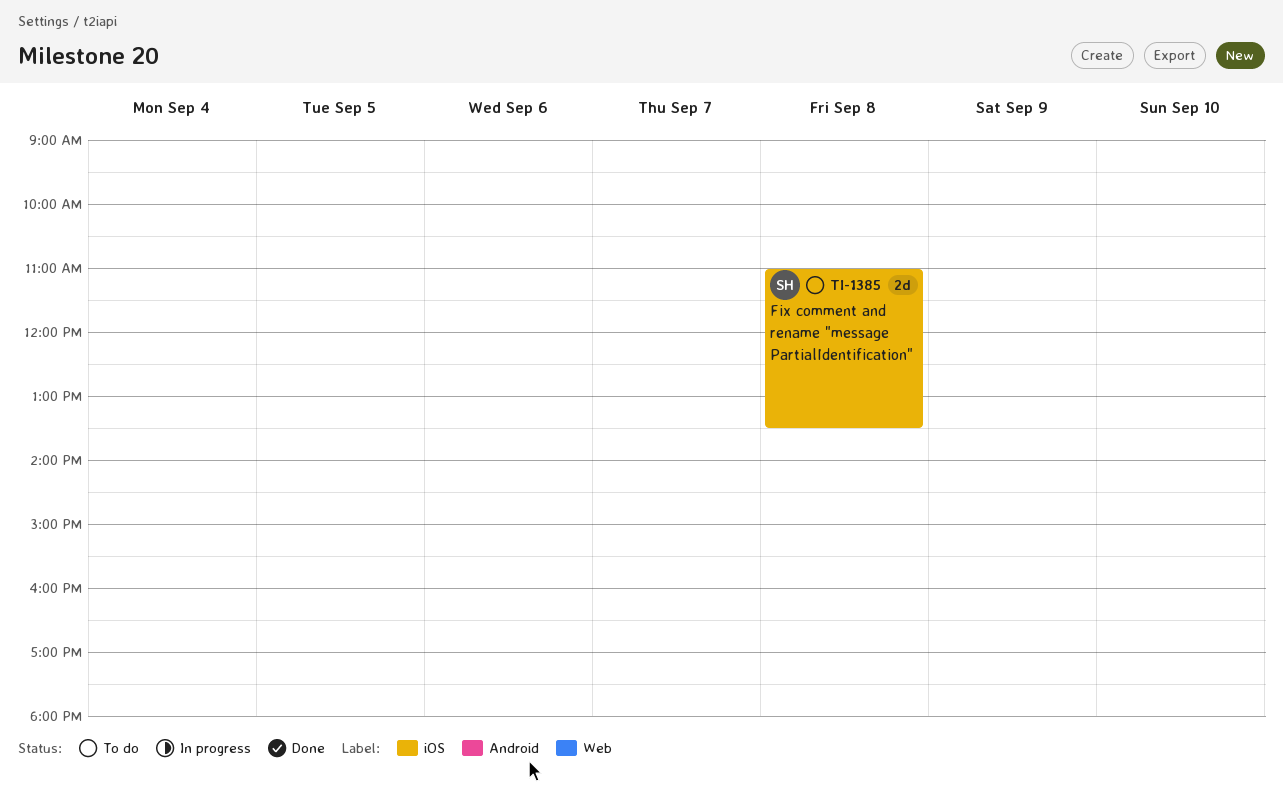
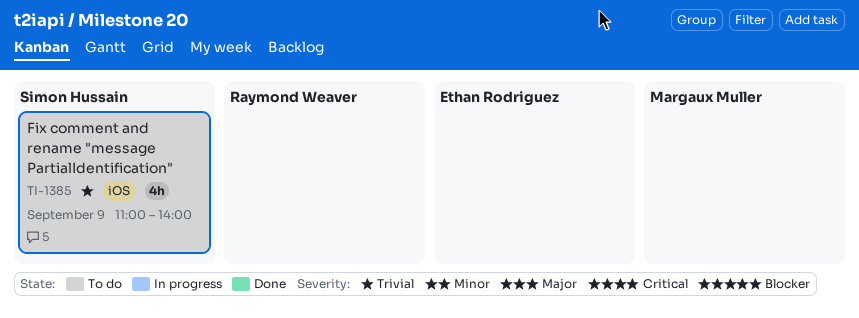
TI-1385, estimate: 2d -> 4h
TI-1385, day: Sep 8 -> Sep 9
TI-1385, ends: 13:30 -> 14:00

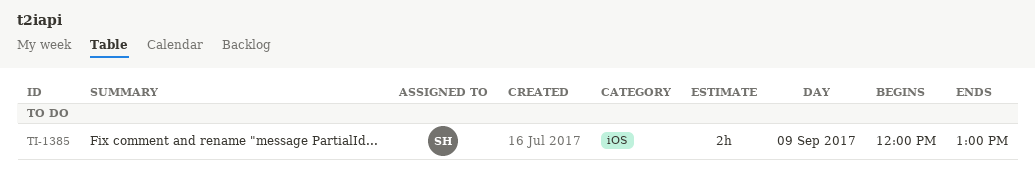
TI-1385, estimate: 4h -> 2h
TI-1385, begins: 11:00 -> 12:00
TI-1385, ends: 14:00 -> 13:00

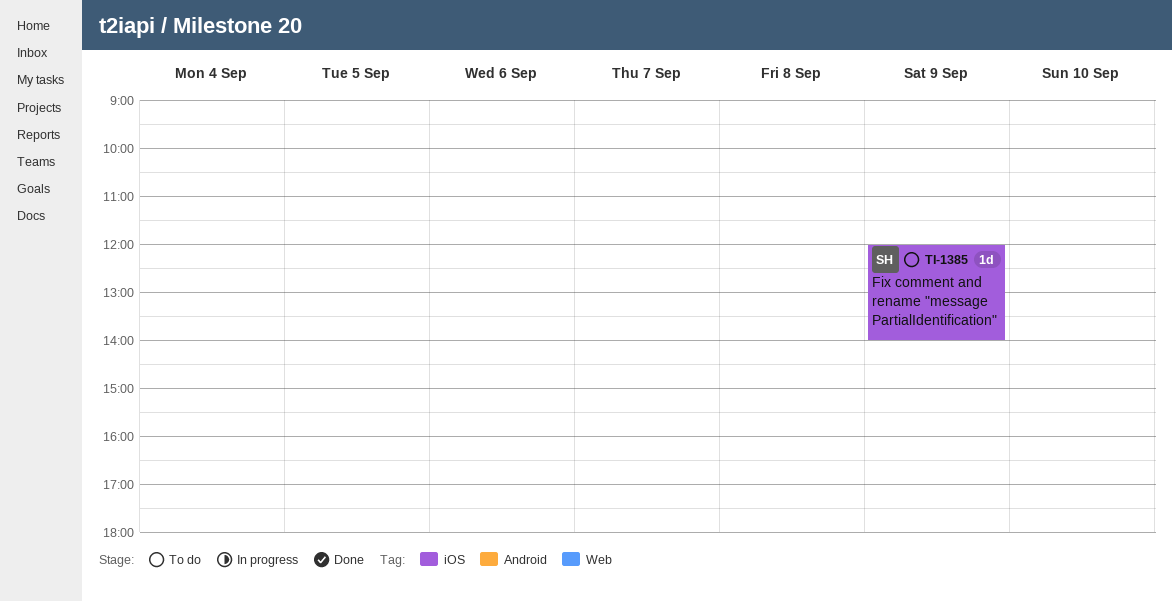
TI-1385, estimate: 2h -> 1d
TI-1385, ends: 13:00 -> 14:00

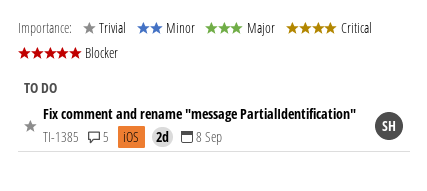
TI-1385, estimate: 1d -> 2d
TI-1385, day: Sep 9 -> Sep 8

